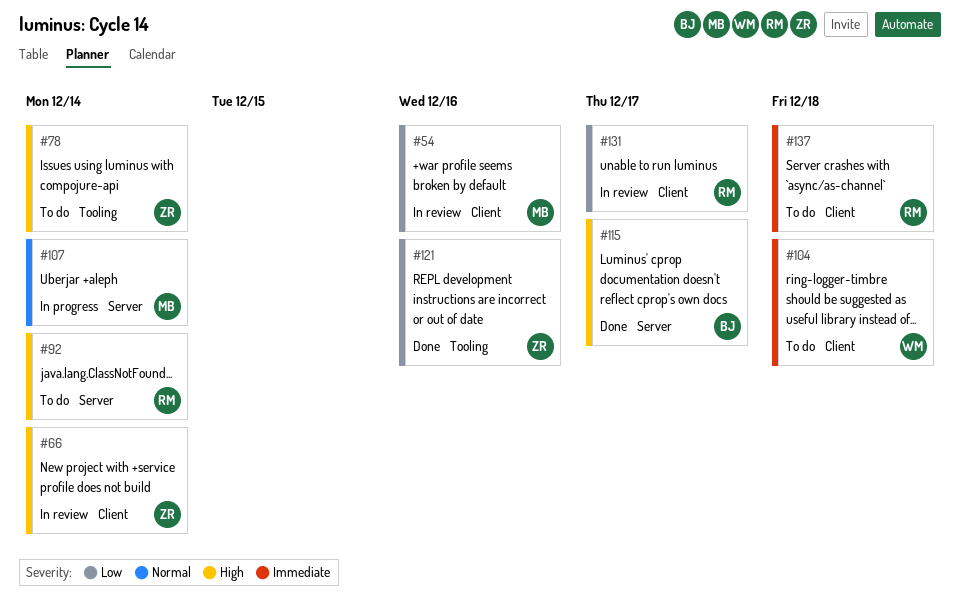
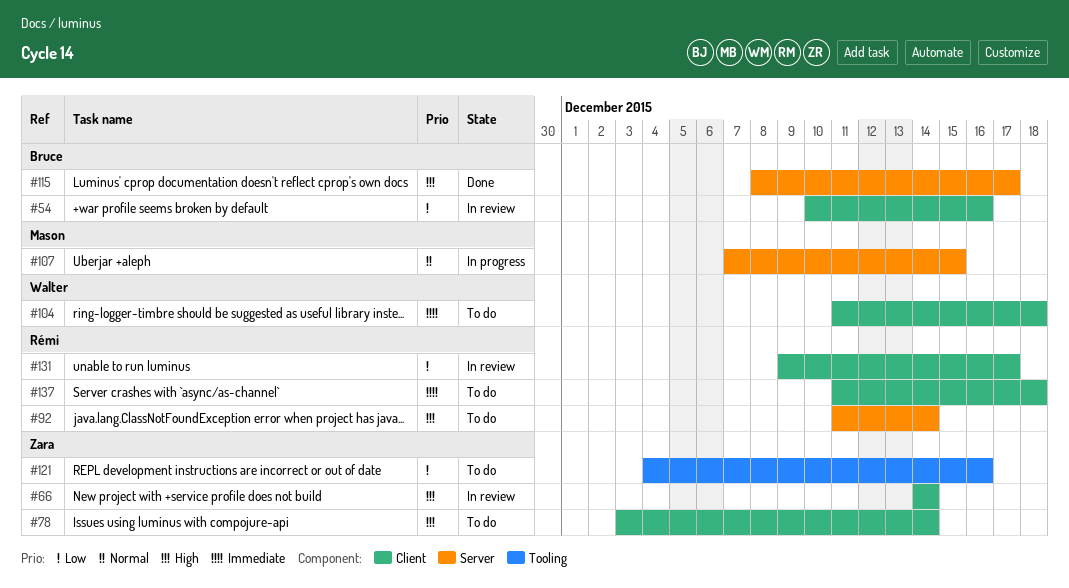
#54, owner: Mason -> Bruce
#78, label: Tooling -> Client
#107, due: Dec 14 -> Dec 15
#121, status: Done -> To do

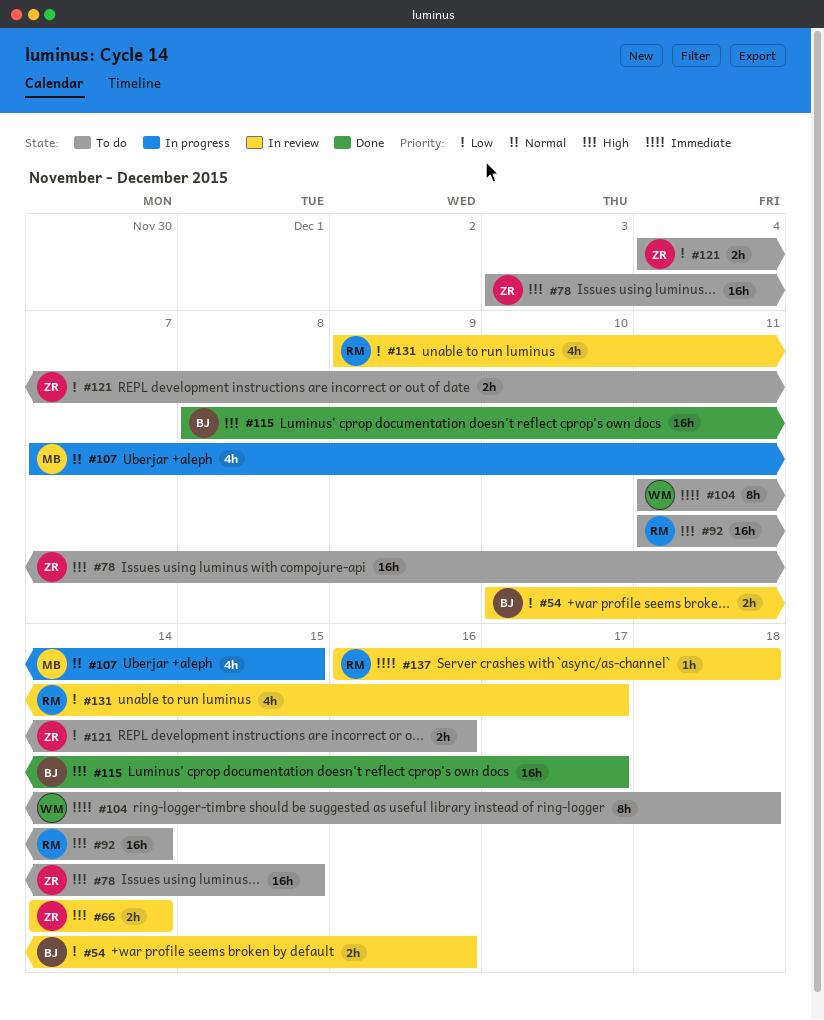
#78, due: Dec 14 -> Dec 15
#137, status: To do -> In review
#137, start: Dec 11 -> Dec 16

